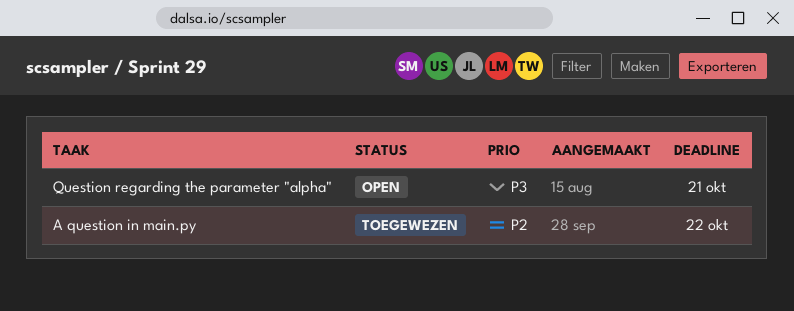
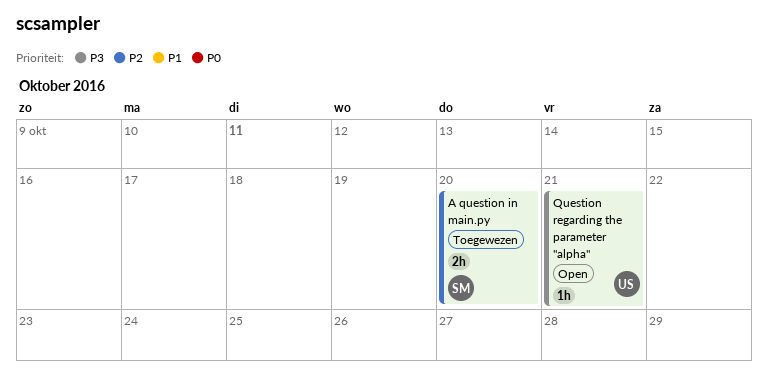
A question in main.py, due: Oct 22 -> Oct 20

